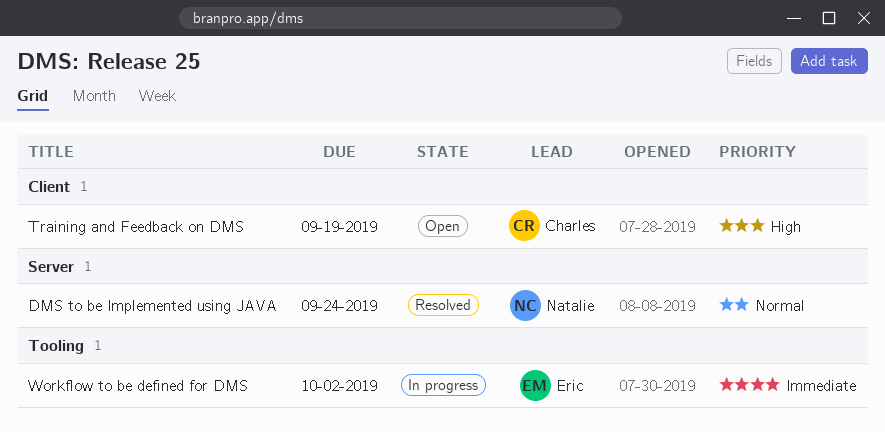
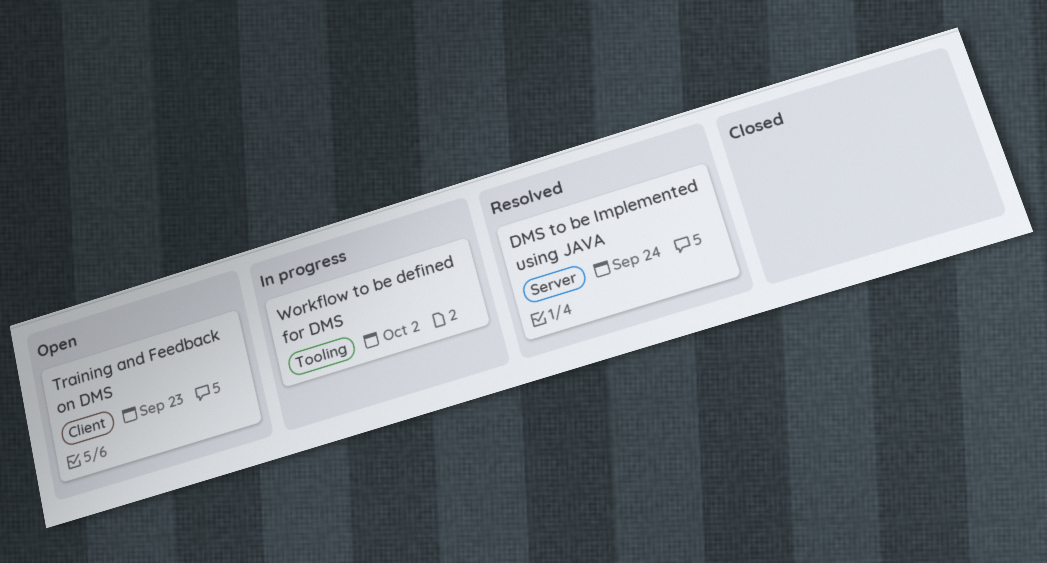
Training and Feedback on DMS, due: Sep 19 -> Sep 23

